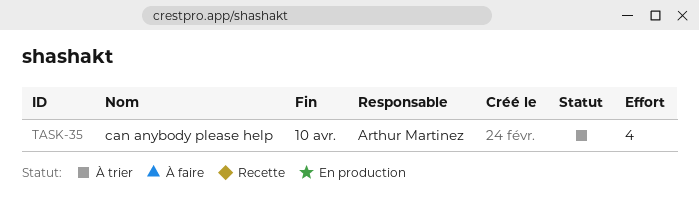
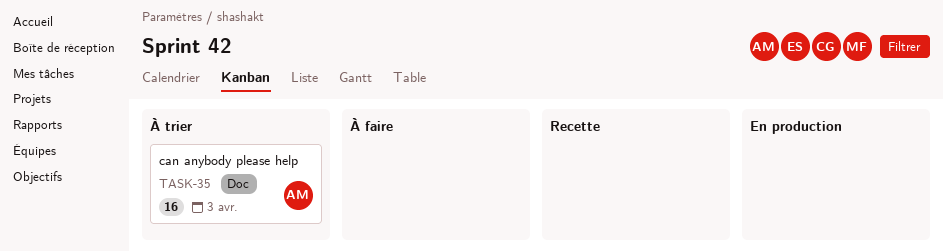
TASK-35, estimate: 4 -> 16
TASK-35, due: Apr 10 -> Apr 3

